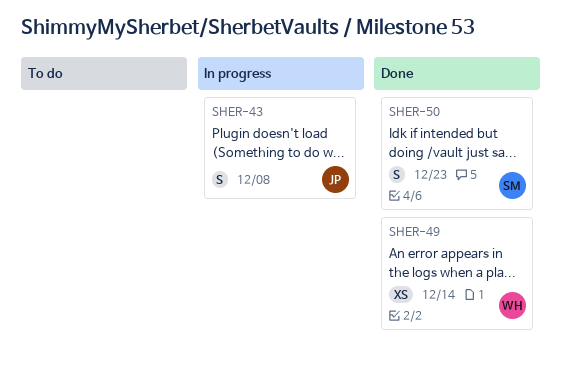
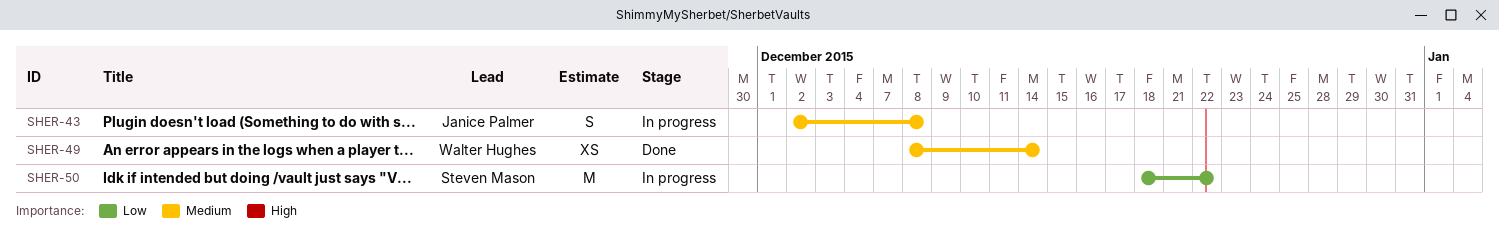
SHER-50, status: Done -> In progress
SHER-50, estimate: S -> M
SHER-50, due: Dec 23 -> Dec 22

